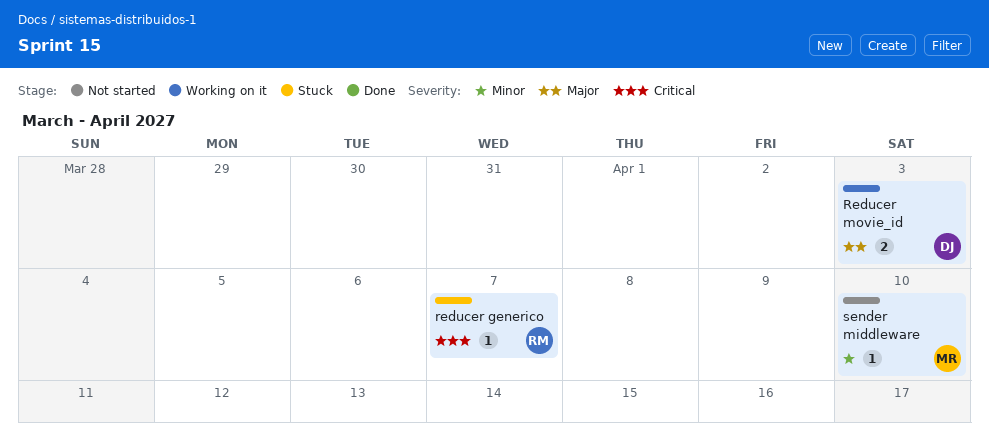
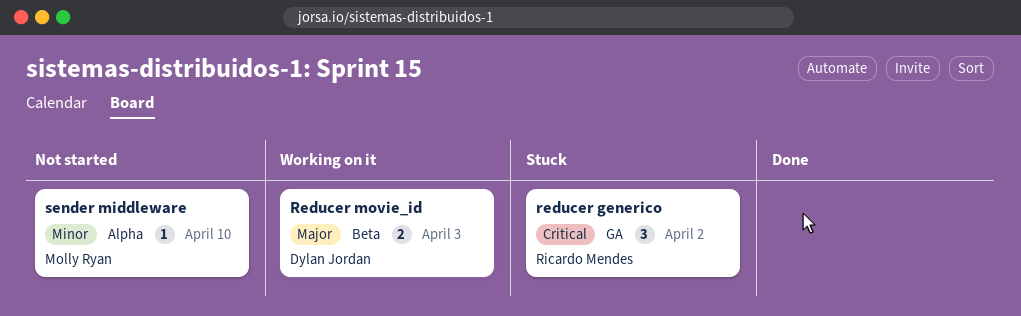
reducer generico, estimate: 1 -> 3
reducer generico, due: Apr 7 -> Apr 2

